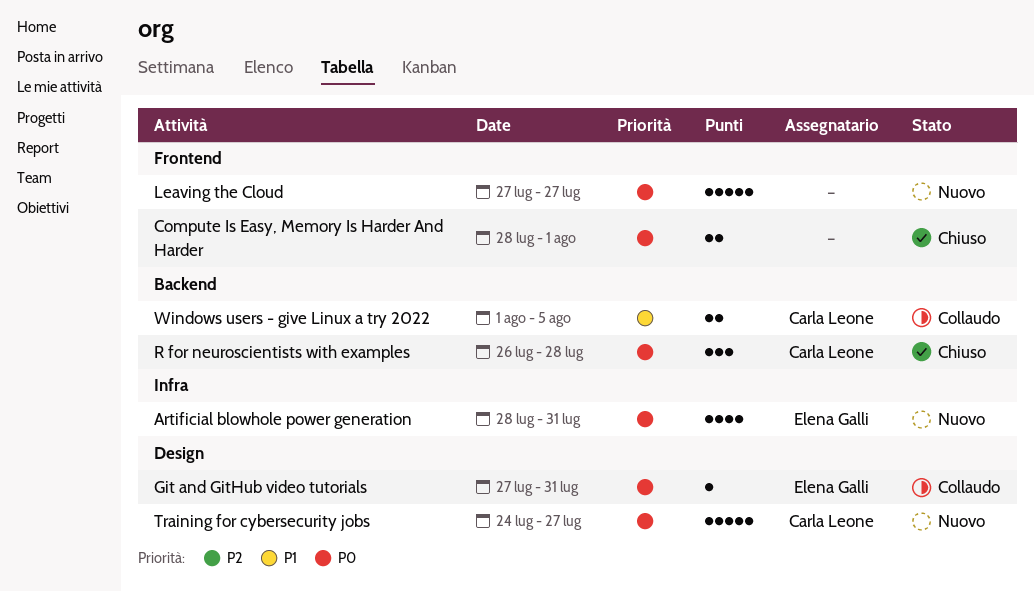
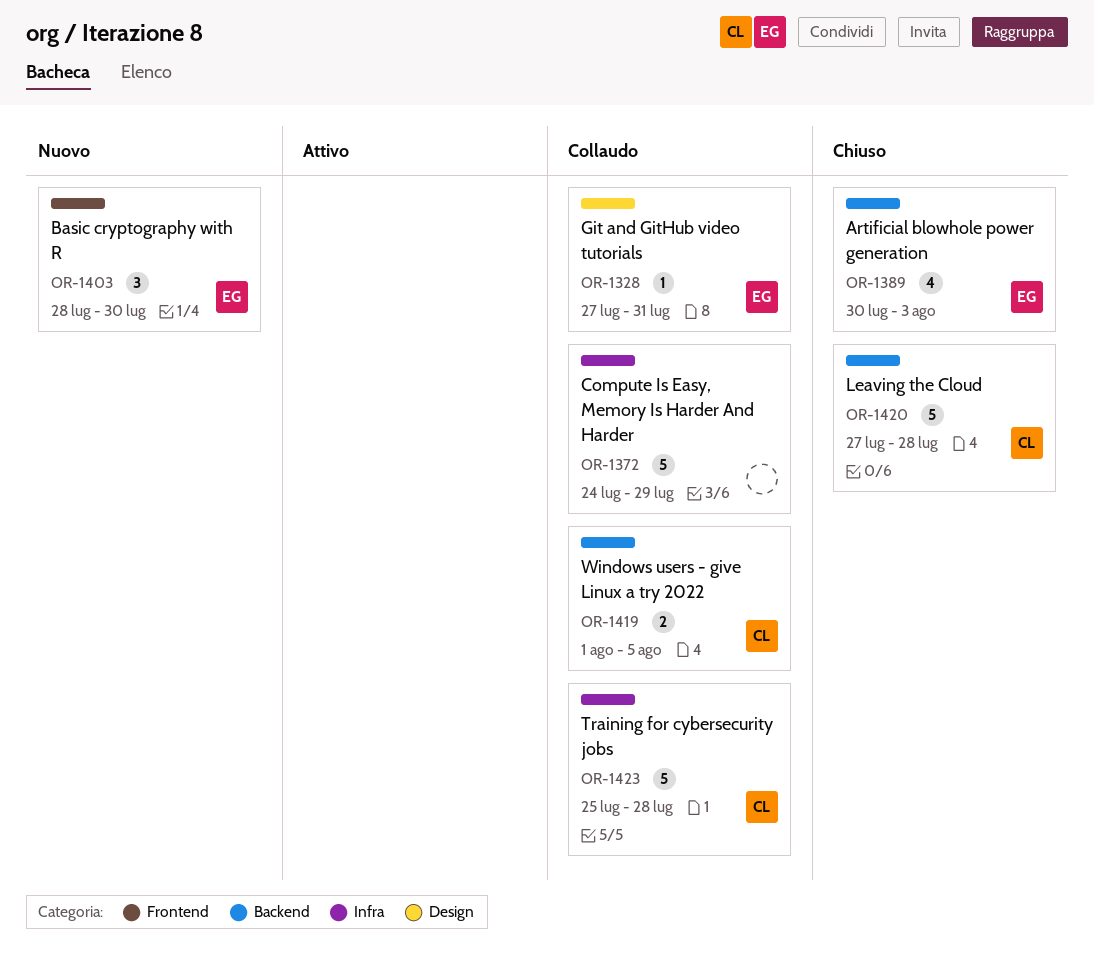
Artificial blowhole power generation, status: Nuovo -> Chiuso
Artificial blowhole power generation, label: Infra -> Backend
Artificial blowhole power generation, start: Jul 28 -> Jul 30
Artificial blowhole power generation, due: Jul 31 -> Aug 3
Basic cryptography with R: none -> present
Compute Is Easy, Memory Is Harder And Harder, status: Chiuso -> Collaudo
Compute Is Easy, Memory Is Harder And Harder, label: Frontend -> Infra
Compute Is Easy, Memory Is Harder And Harder, estimate: 2 -> 5
Compute Is Easy, Memory Is Harder And Harder, start: Jul 28 -> Jul 24
Compute Is Easy, Memory Is Harder And Harder, due: Aug 1 -> Jul 29
Leaving the Cloud, status: Nuovo -> Chiuso
Leaving the Cloud, owner: none -> Carla Leone
Leaving the Cloud, label: Frontend -> Backend
Leaving the Cloud, due: Jul 27 -> Jul 28
R for neuroscientists with examples: present -> none
Training for cybersecurity jobs, status: Nuovo -> Collaudo
Training for cybersecurity jobs, label: Design -> Infra
Training for cybersecurity jobs, start: Jul 24 -> Jul 25
Training for cybersecurity jobs, due: Jul 27 -> Jul 28

